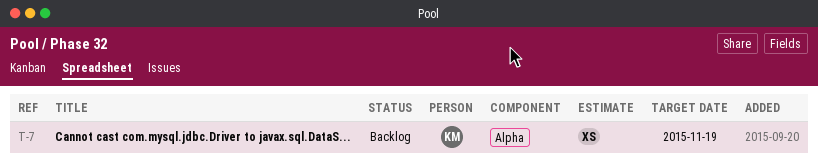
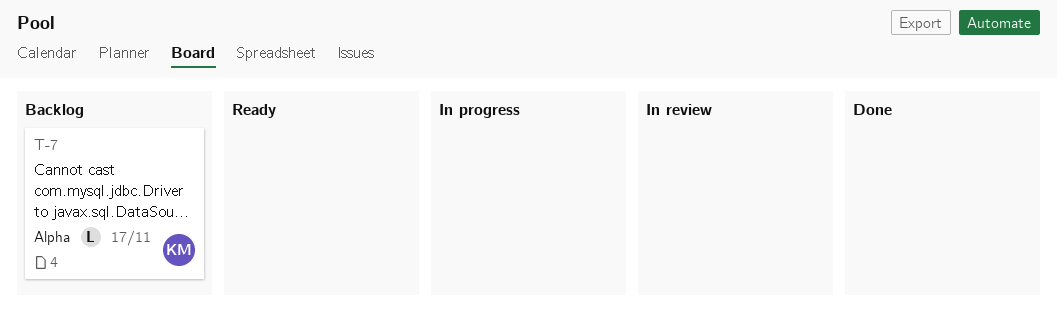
T-7, estimate: XS -> L
T-7, due: Nov 19 -> Nov 17

